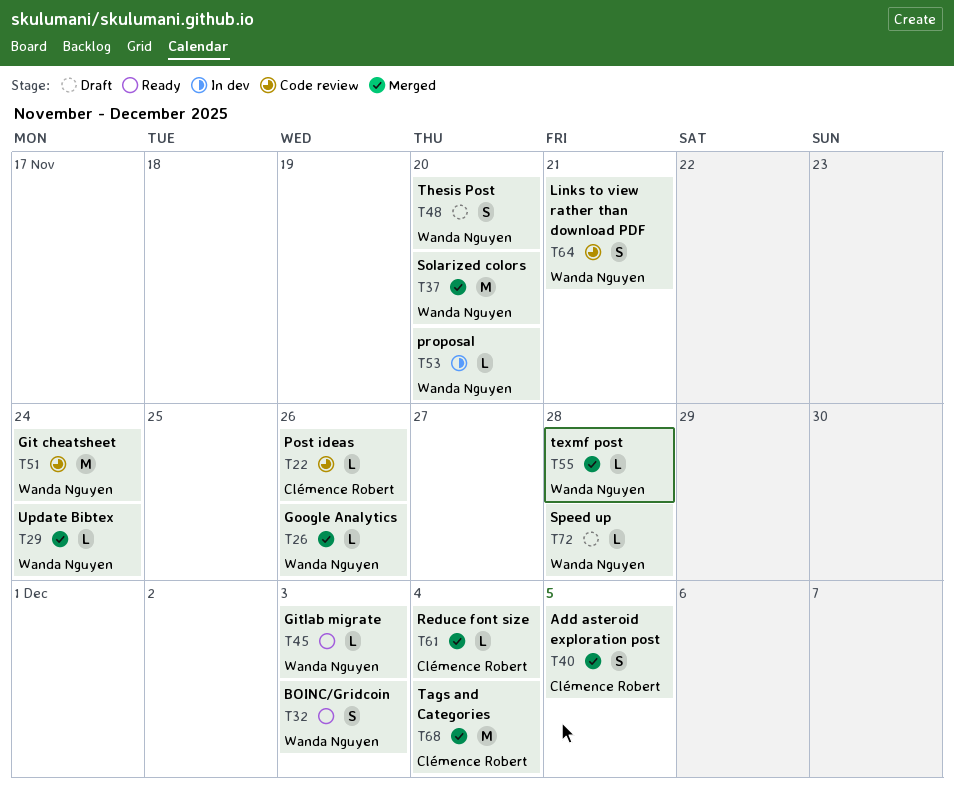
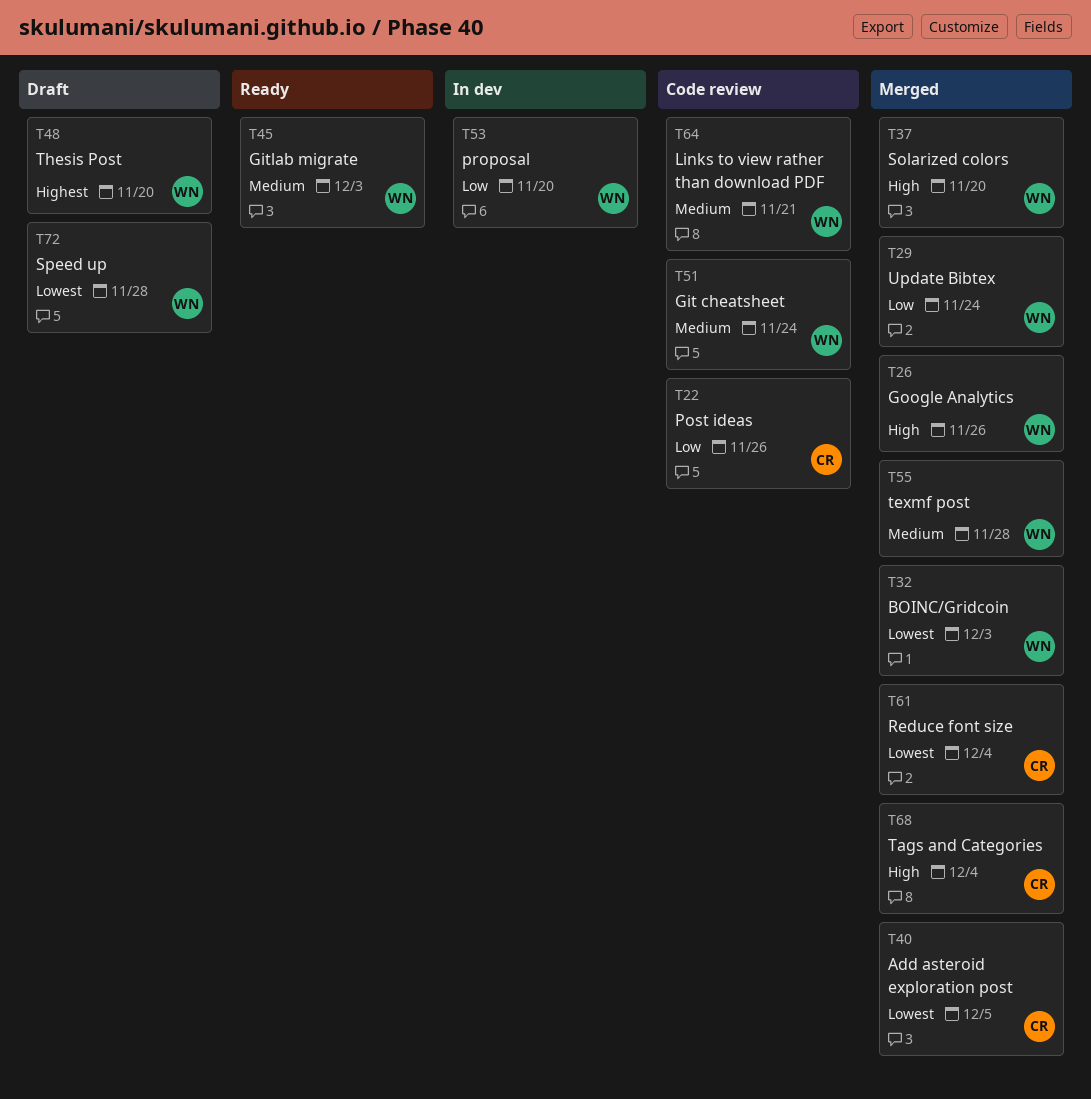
T32, status: Ready -> Merged

